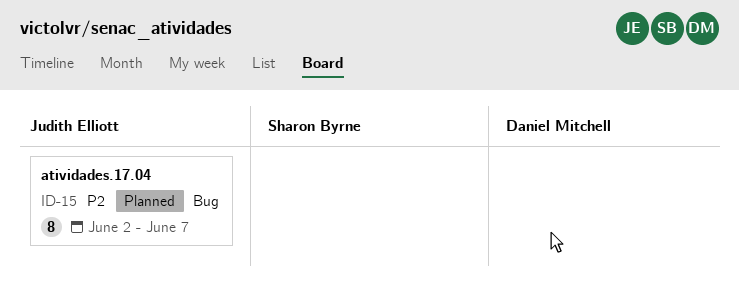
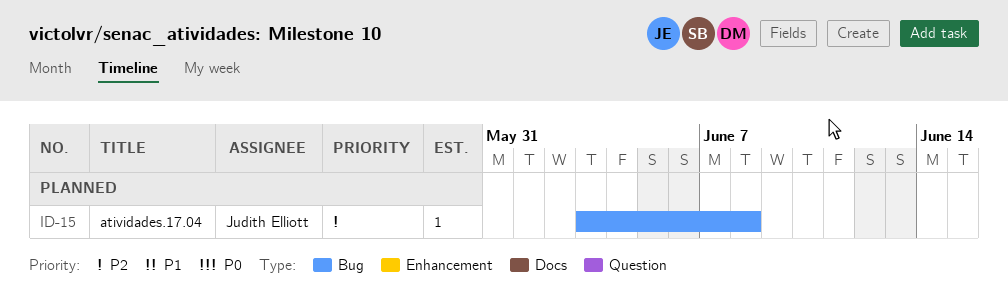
ID-15, estimate: 8 -> 1
ID-15, start: Jun 2 -> Jun 3
ID-15, due: Jun 7 -> Jun 8

